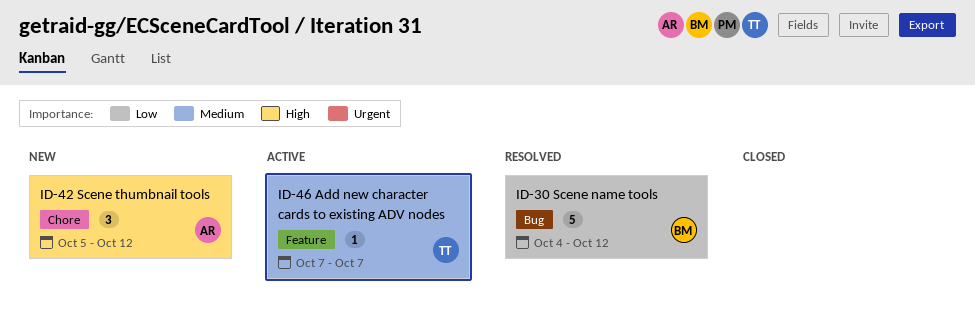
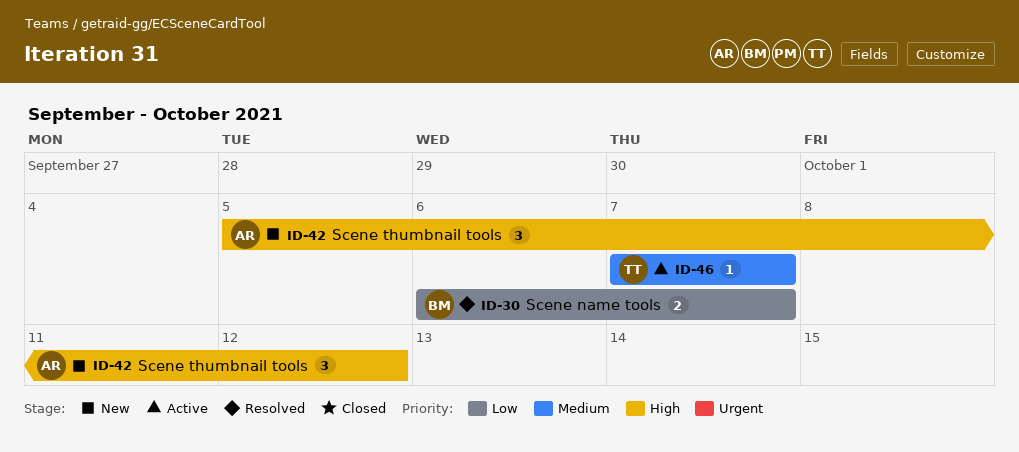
ID-30, estimate: 5 -> 2
ID-30, start: Oct 4 -> Oct 6
ID-30, due: Oct 12 -> Oct 7

